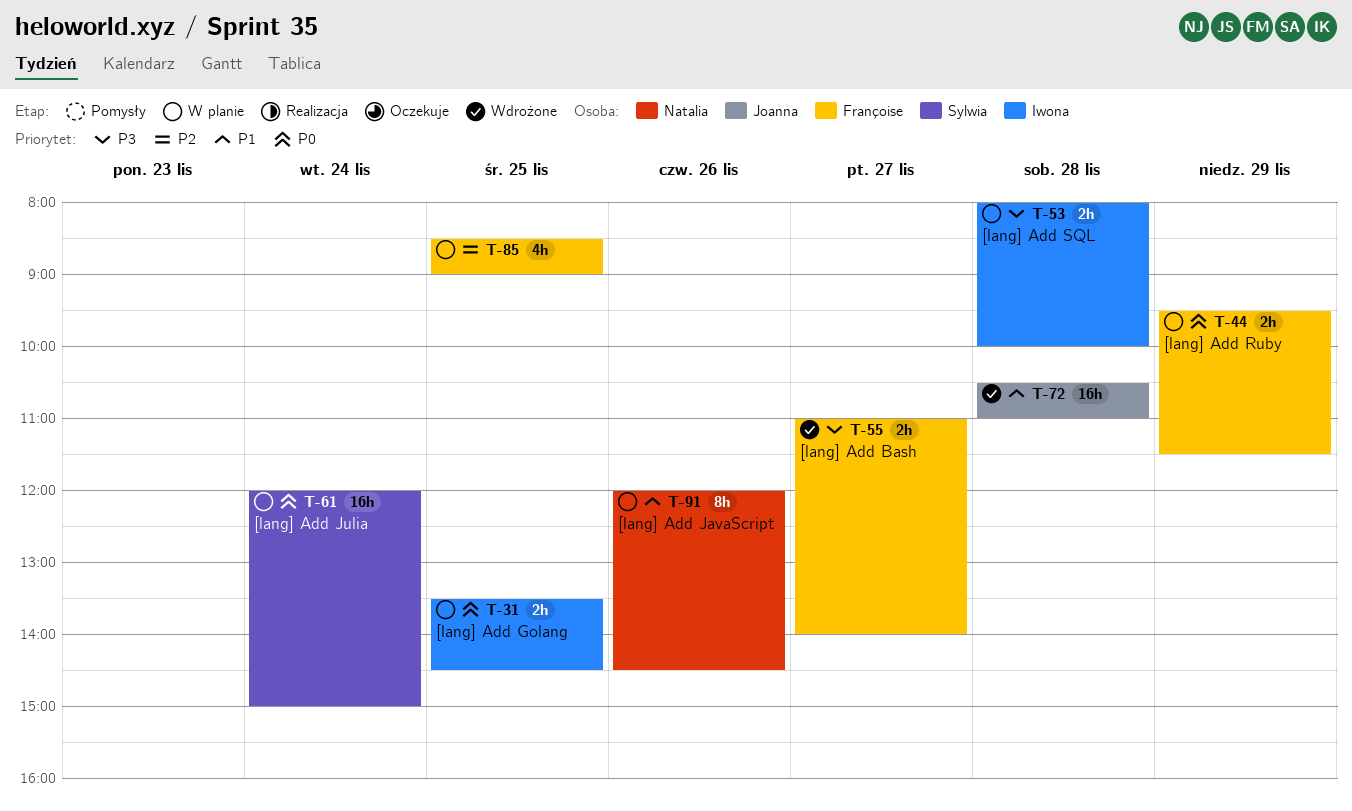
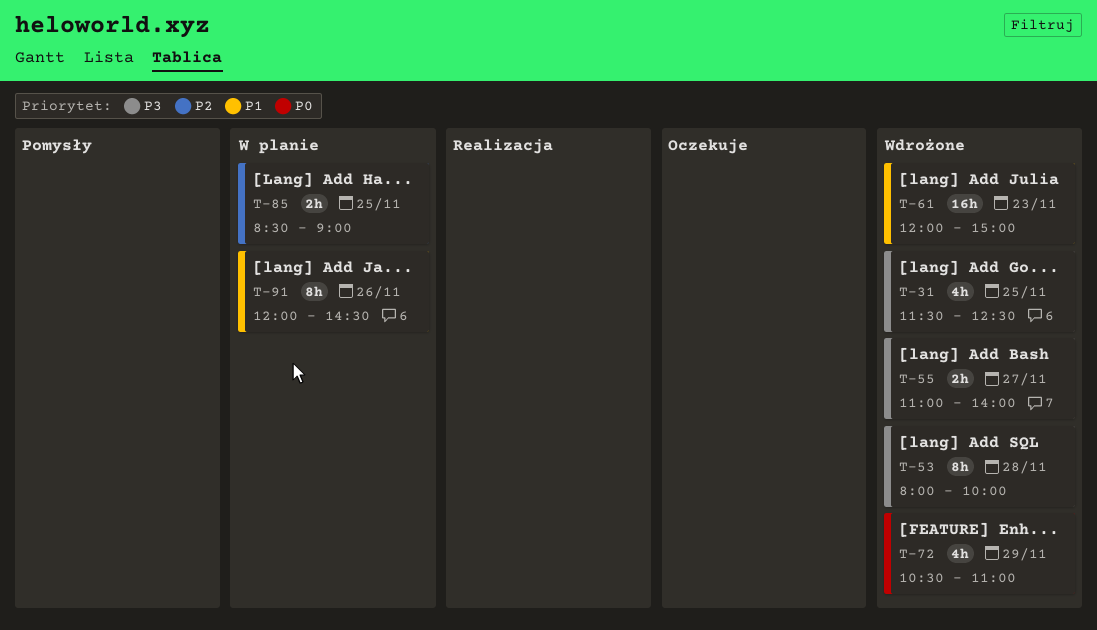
T-31, status: W planie -> Wdrożone
T-31, priority: P0 -> P3
T-31, estimate: 2h -> 4h
T-31, begins: 13:30 -> 11:30
T-31, ends: 14:30 -> 12:30
T-44: present -> none
T-53, status: W planie -> Wdrożone
T-53, estimate: 2h -> 8h
T-61, status: W planie -> Wdrożone
T-61, priority: P0 -> P1
T-61, day: Nov 24 -> Nov 23
T-72, priority: P1 -> P0
T-72, estimate: 16h -> 4h
T-72, day: Nov 28 -> Nov 29
T-85, estimate: 4h -> 2h

